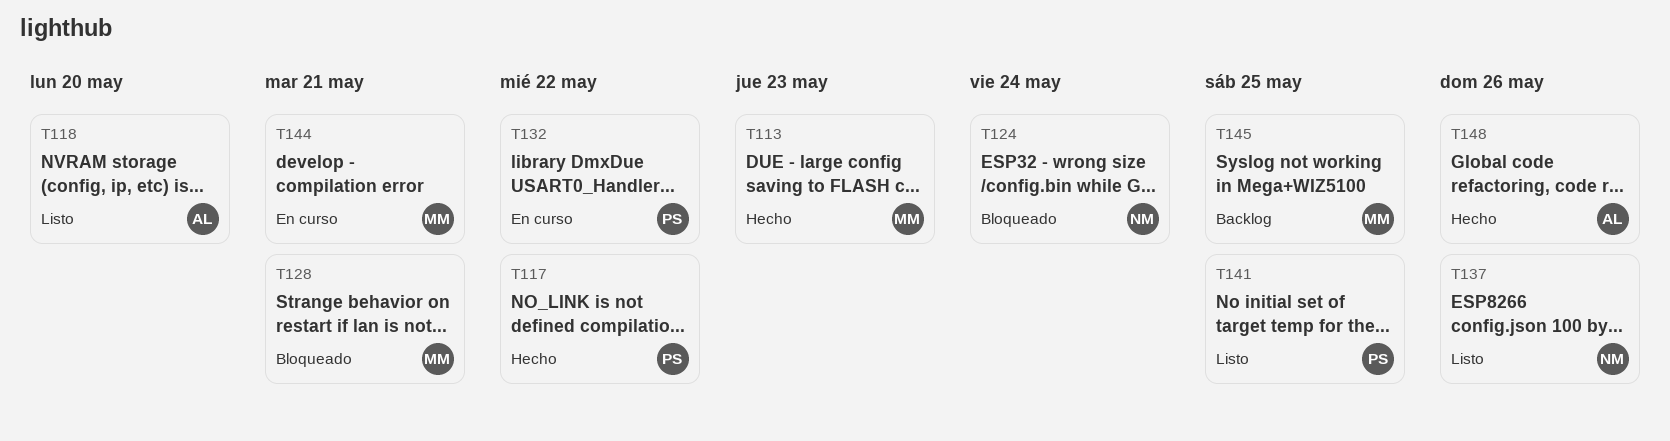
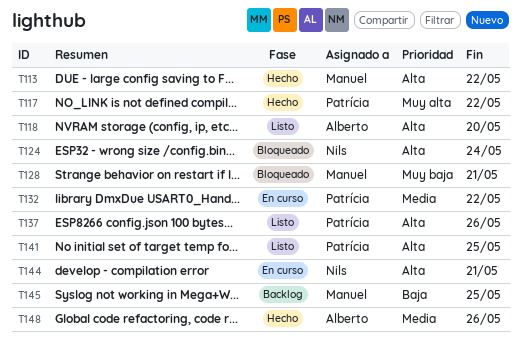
T113, due: May 23 -> May 22
T137, owner: Nils -> Patrícia
T144, owner: Manuel -> Nils

